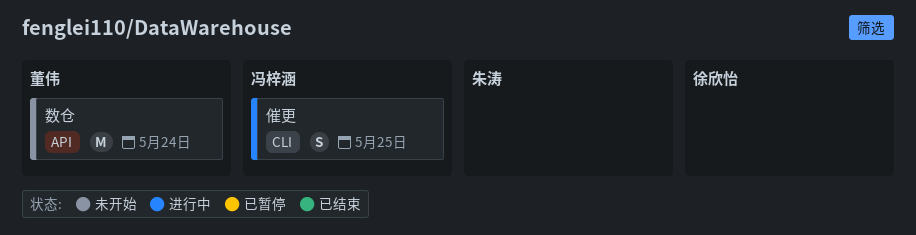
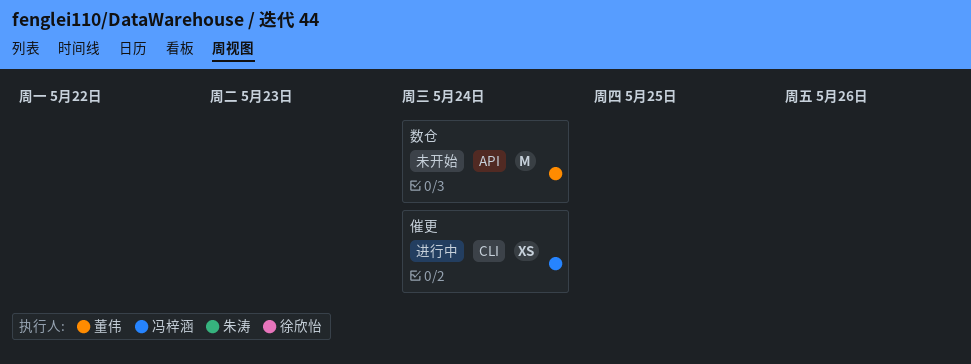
催更, estimate: S -> XS
催更, due: May 25 -> May 24

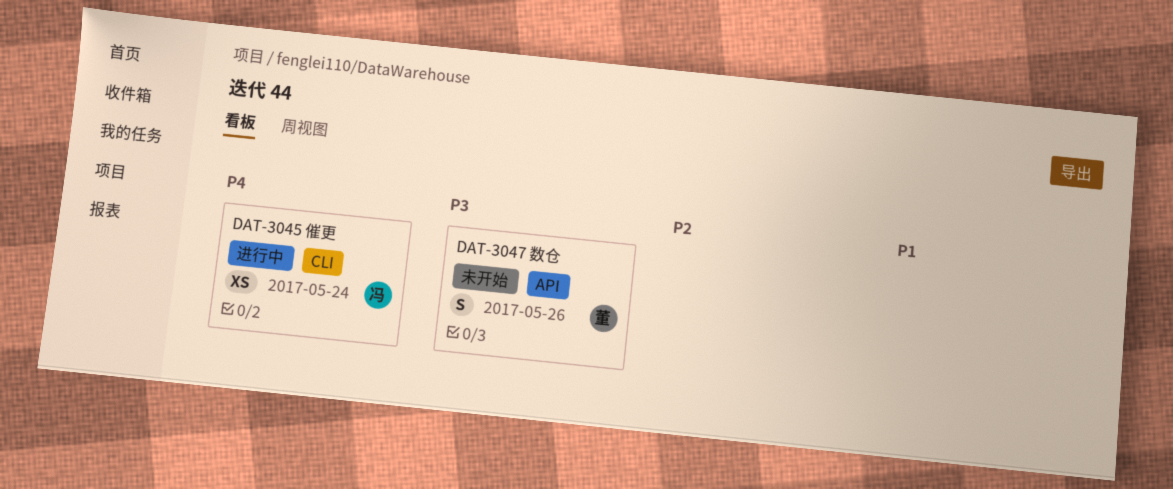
数仓, estimate: M -> S
数仓, due: May 24 -> May 26

